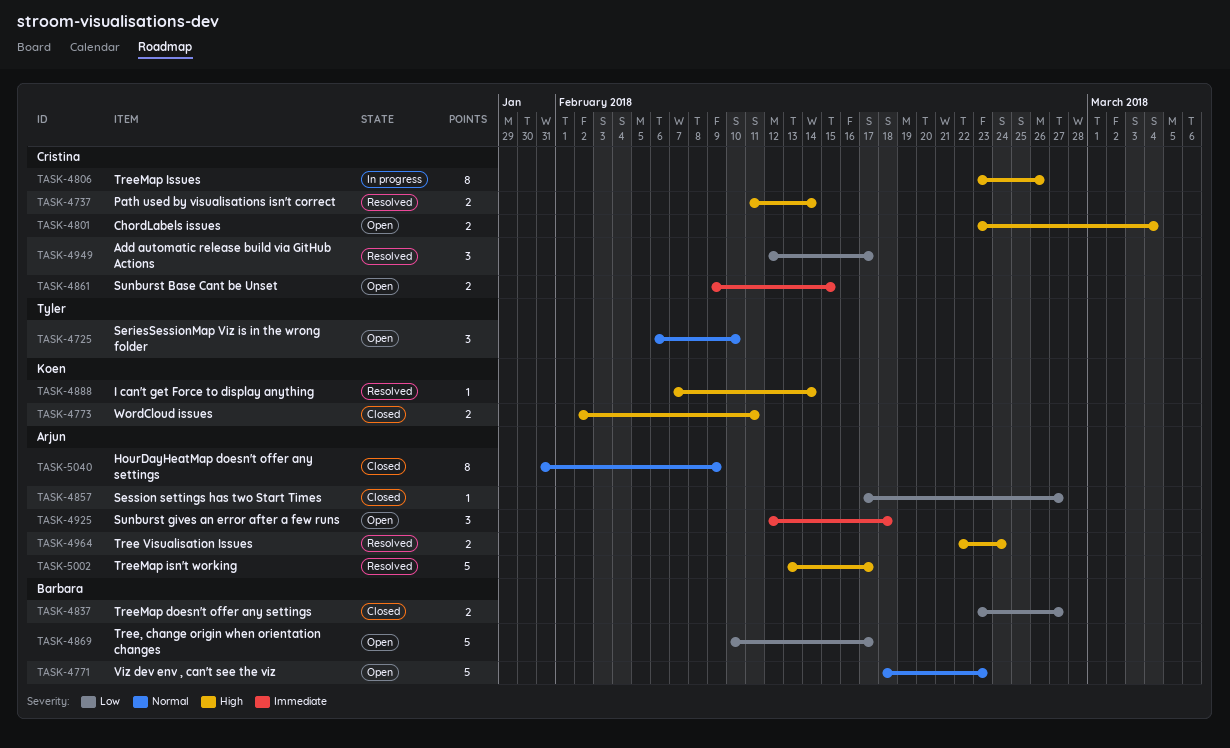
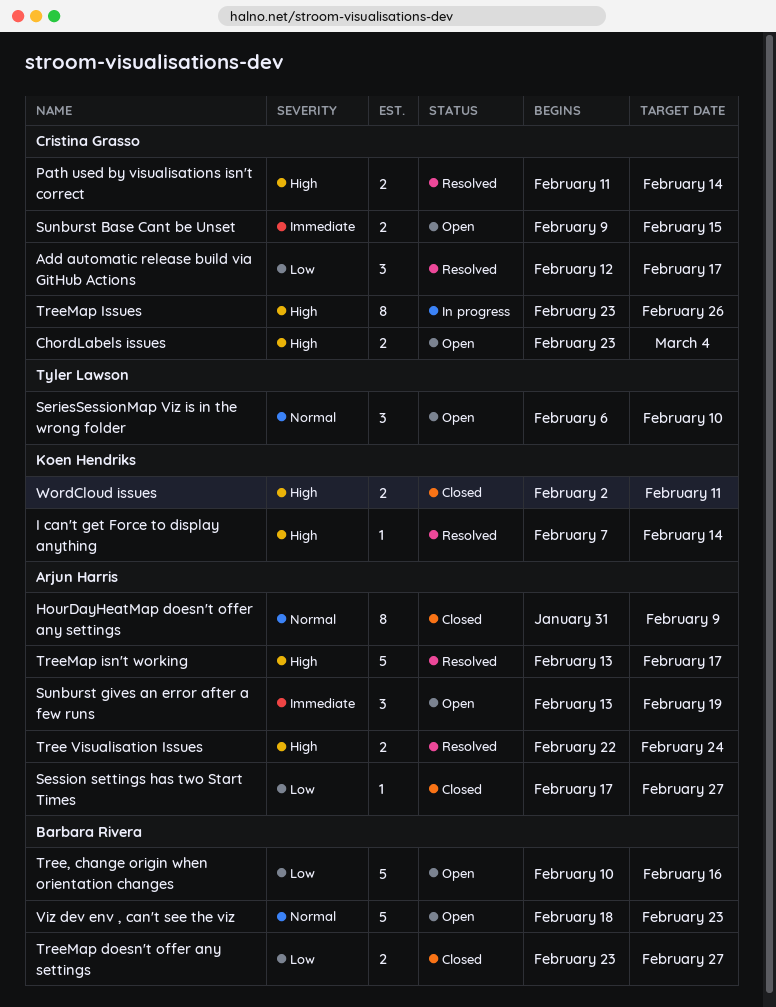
Sunburst gives an error after a few runs, start: Feb 12 -> Feb 13
Sunburst gives an error after a few runs, due: Feb 18 -> Feb 19
Tree, change origin when orientation changes, due: Feb 17 -> Feb 16

